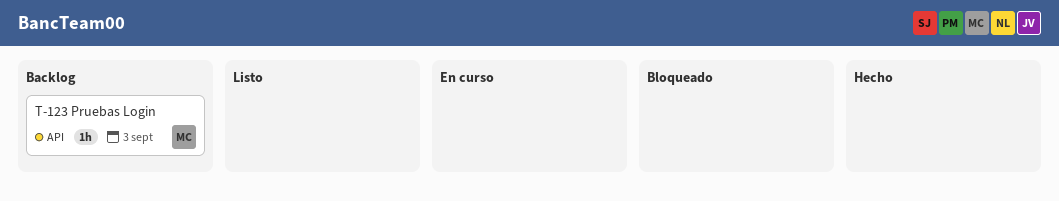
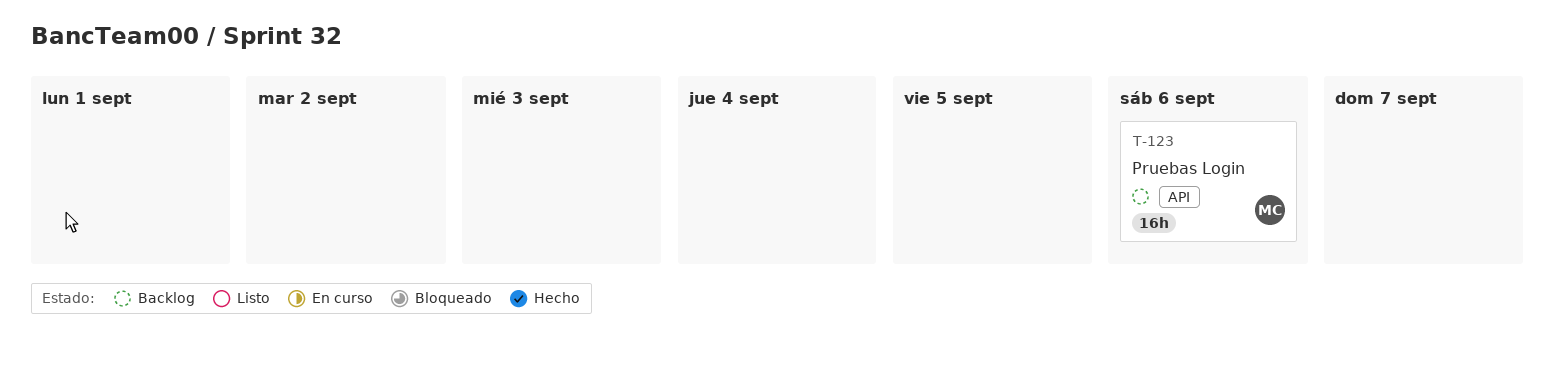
T-123, estimate: 1h -> 16h
T-123, due: Sep 3 -> Sep 6

